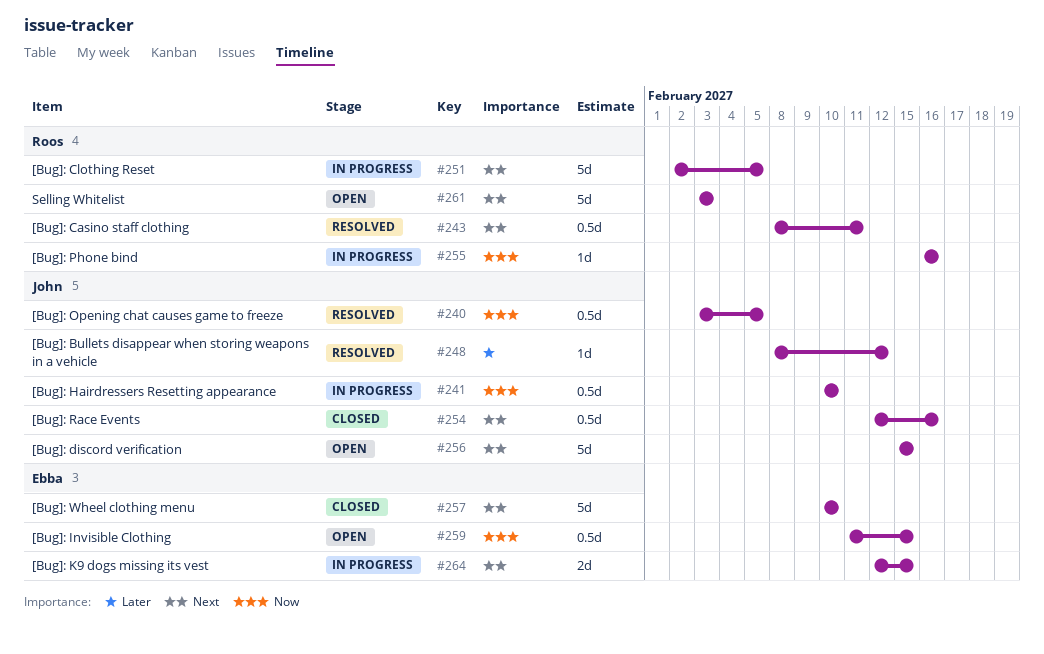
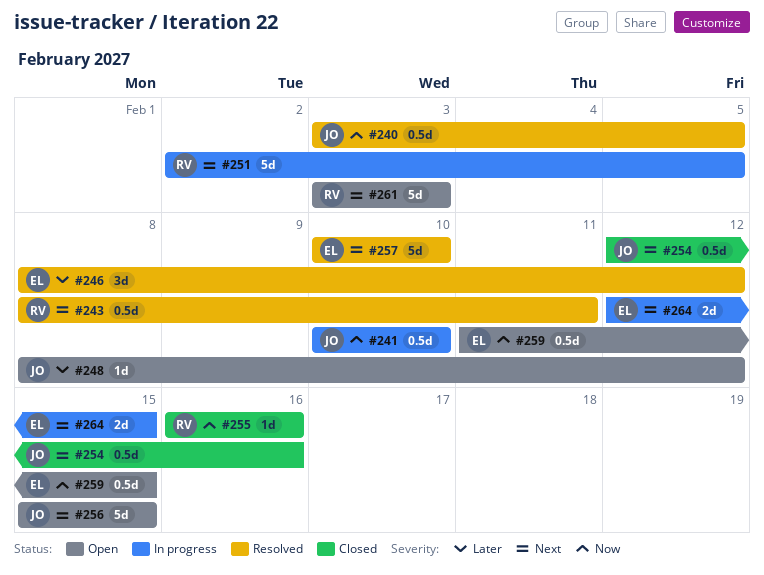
#246: none -> present
#248, status: Resolved -> Open
#255, status: In progress -> Closed
#257, status: Closed -> Resolved

